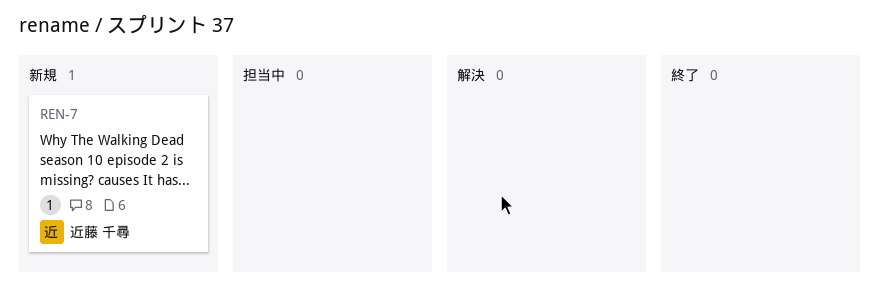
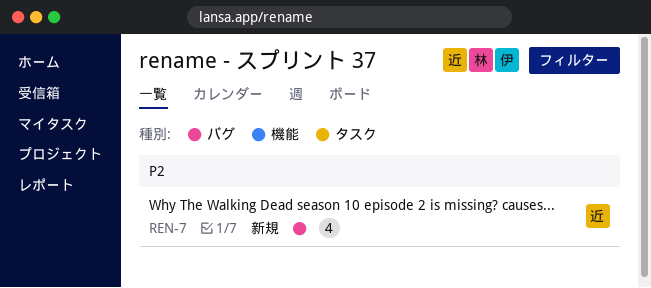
REN-7, estimate: 1 -> 4

